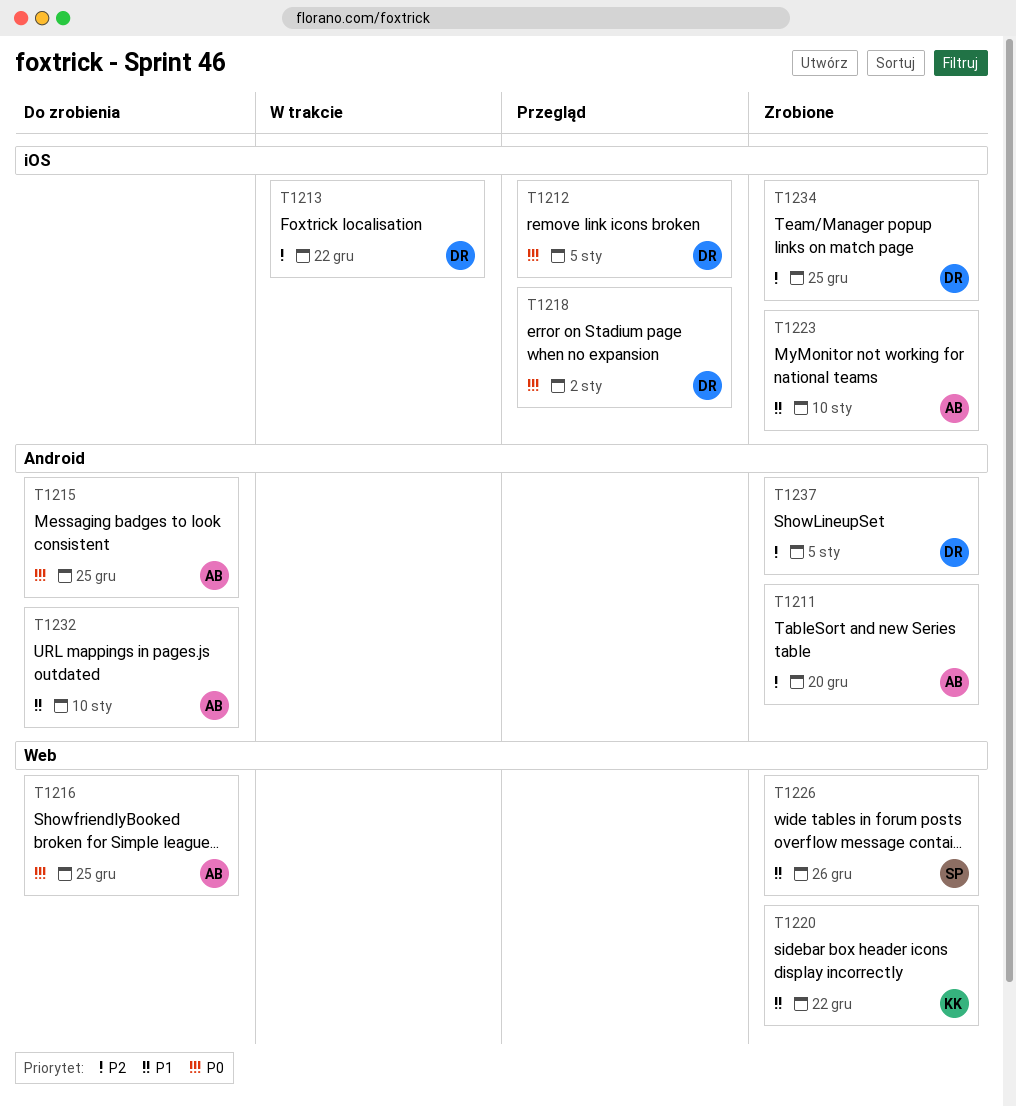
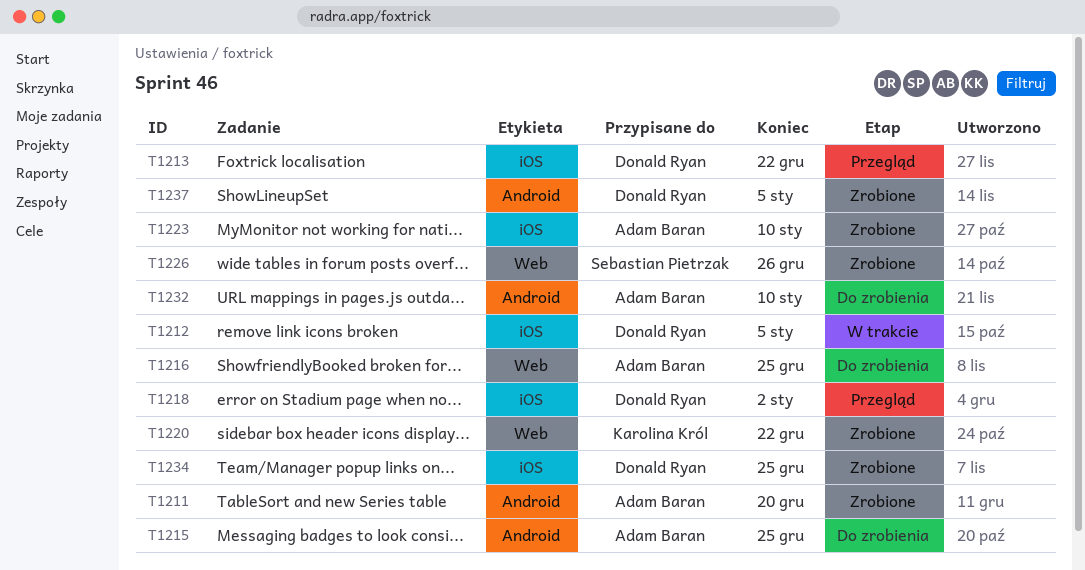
T1212, status: Przegląd -> W trakcie
T1213, status: W trakcie -> Przegląd

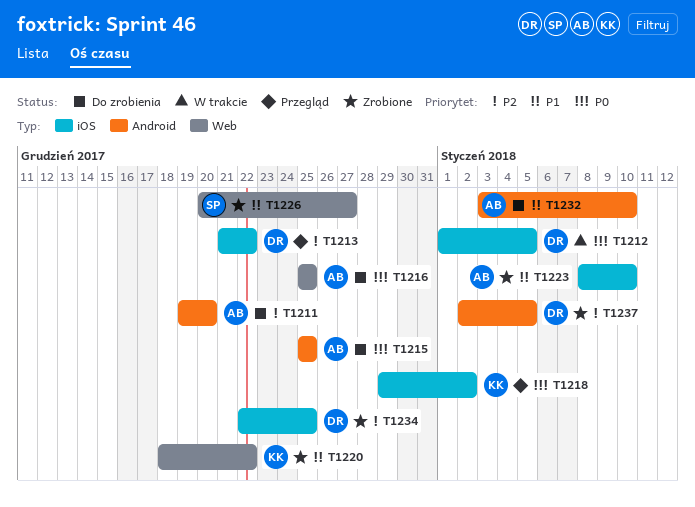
T1211, status: Zrobione -> Do zrobienia
T1218, owner: Donald Ryan -> Karolina Król
T1226, due: Dec 26 -> Dec 27

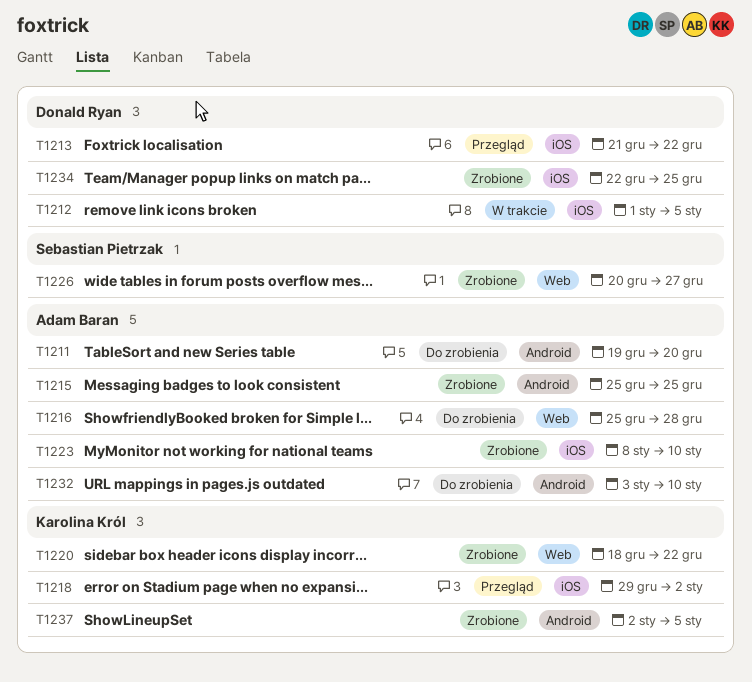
T1215, status: Do zrobienia -> Zrobione
T1216, due: Dec 25 -> Dec 28
T1237, owner: Donald Ryan -> Karolina Król

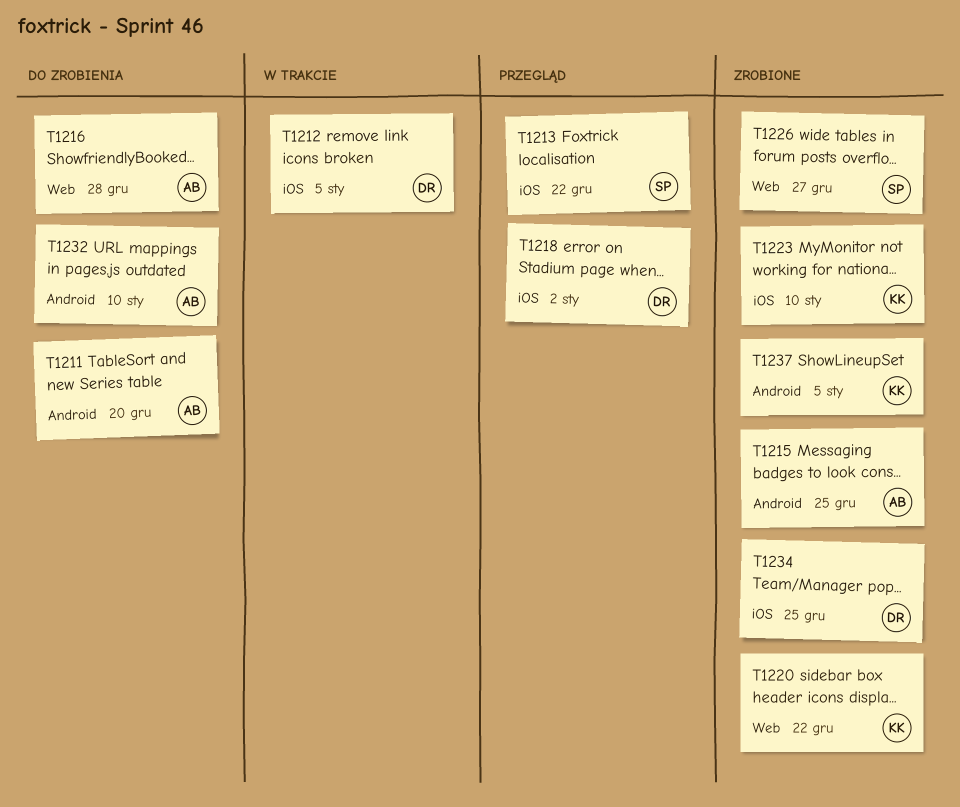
T1213, owner: Donald Ryan -> Sebastian Pietrzak
T1218, owner: Karolina Król -> Donald Ryan
T1223, owner: Adam Baran -> Karolina Król

